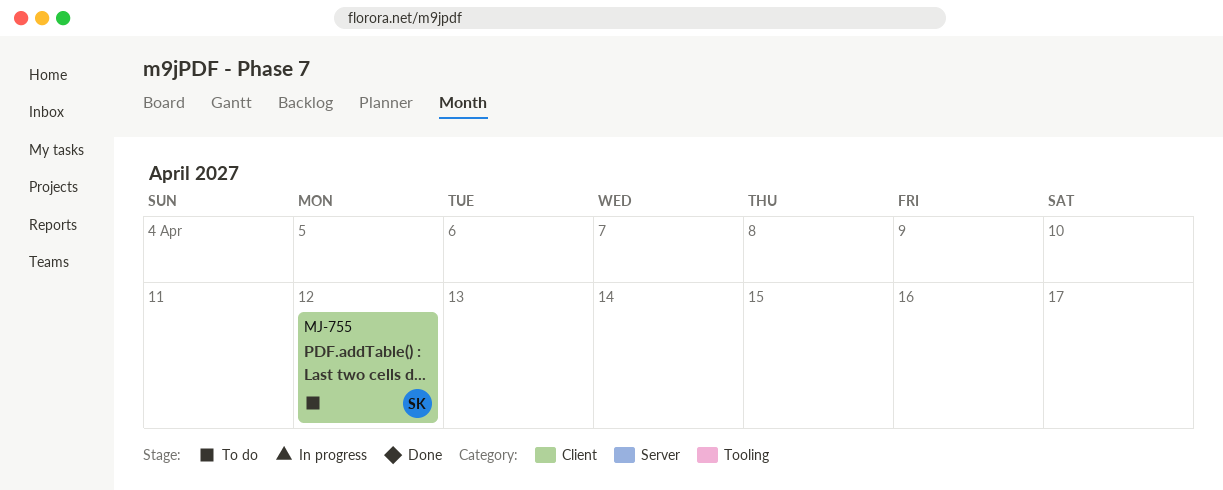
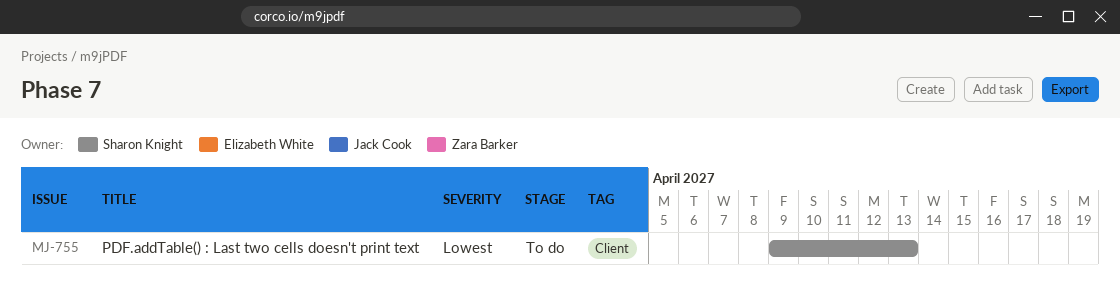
MJ-755, due: Apr 12 -> Apr 13

